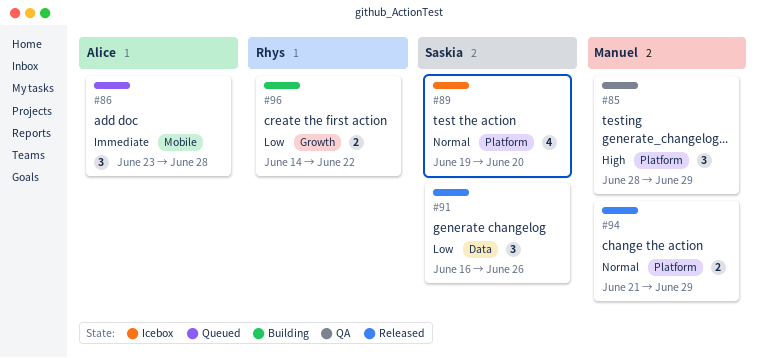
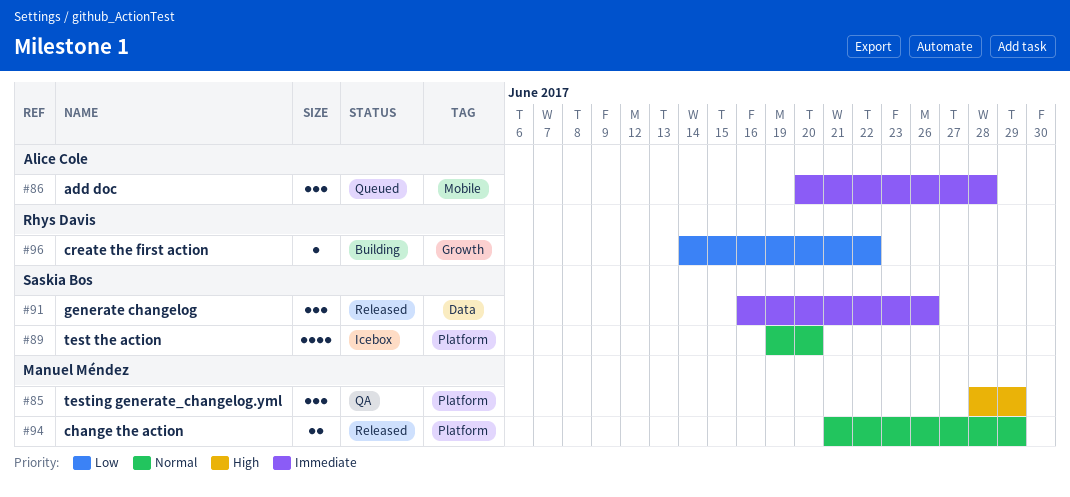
#86, start: Jun 23 -> Jun 20
#91, priority: Low -> Immediate
#96, estimate: 2 -> 1

